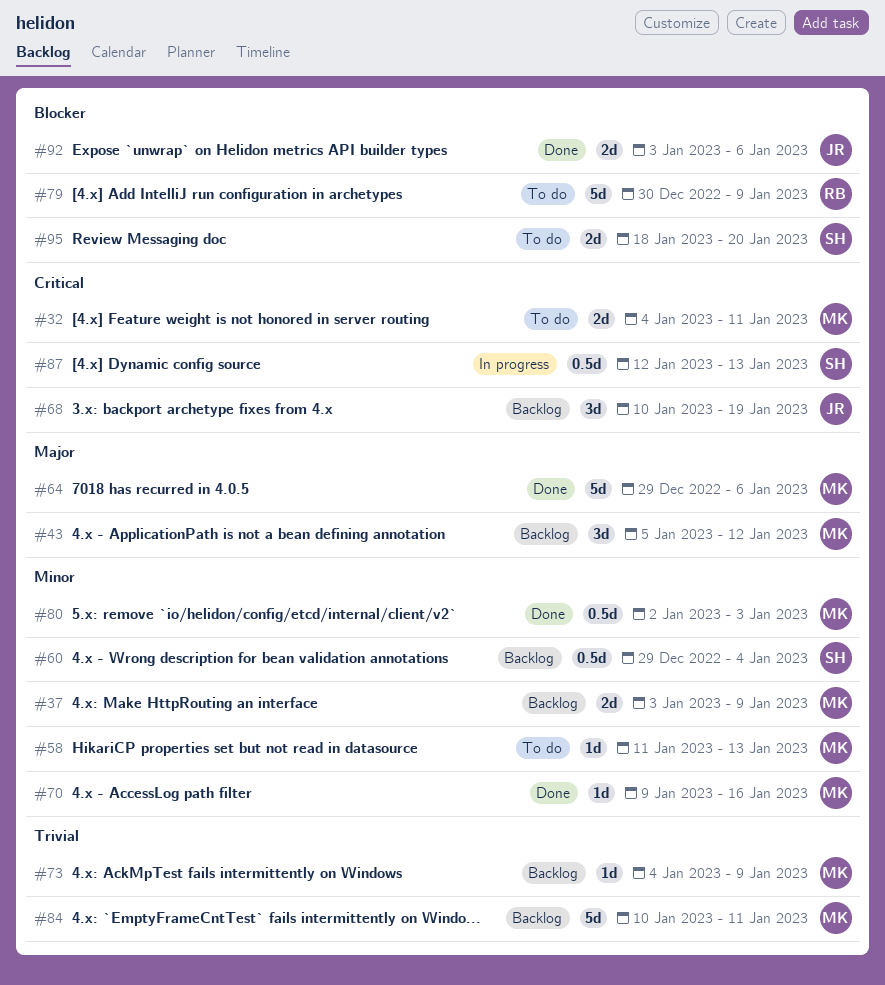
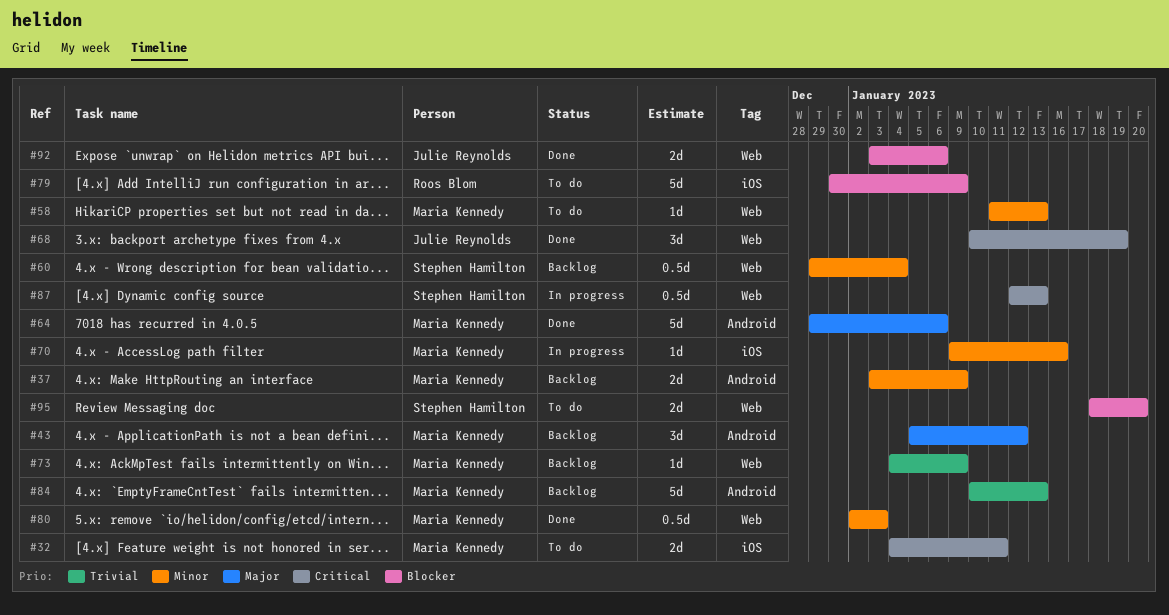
#68, status: Backlog -> Done
#70, status: Done -> In progress
#84, due: Jan 11 -> Jan 13

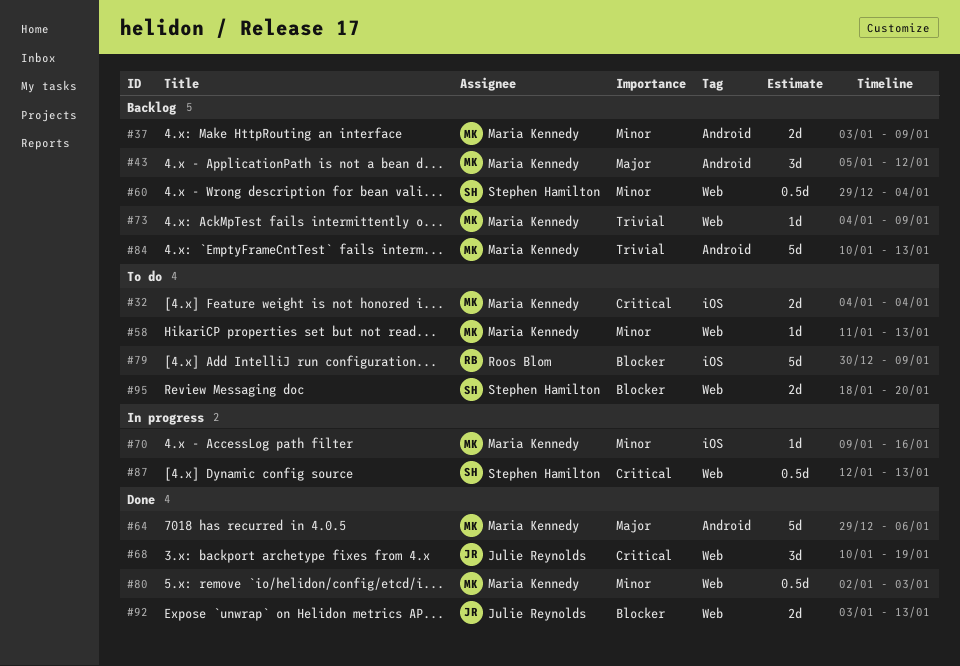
#32, due: Jan 11 -> Jan 4
#92, due: Jan 6 -> Jan 13

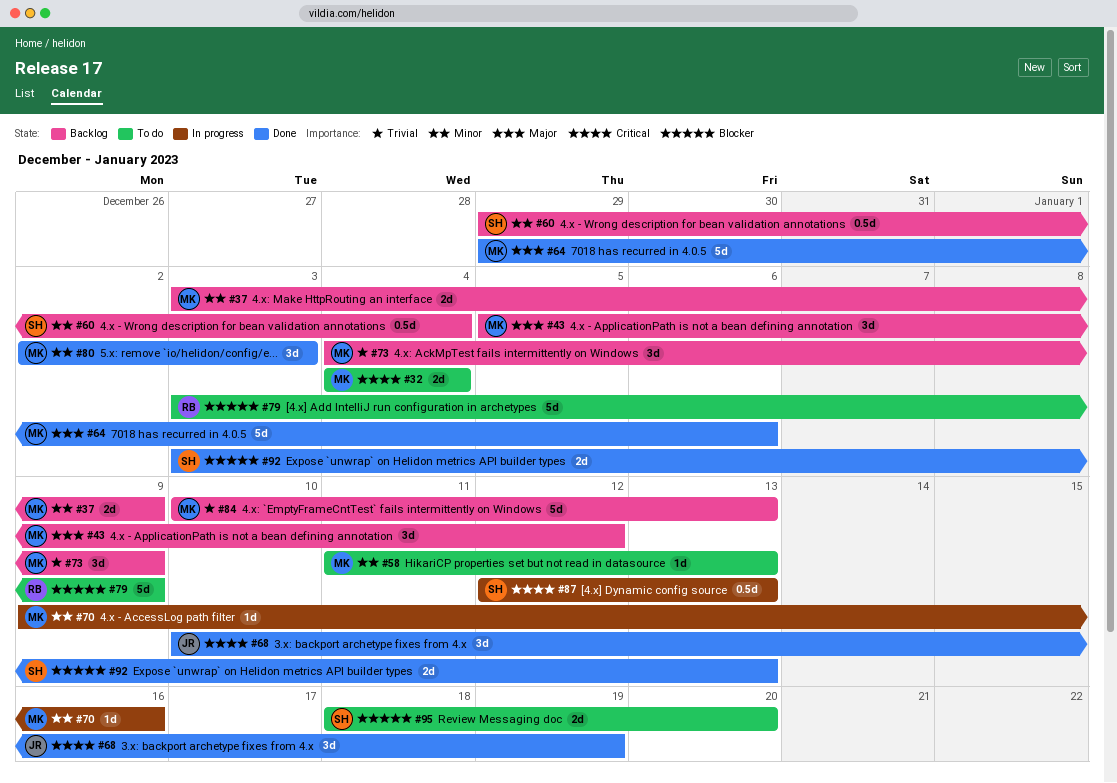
#73, estimate: 1d -> 3d
#79, start: Dec 30 -> Jan 3
#80, estimate: 0.5d -> 3d
#92, owner: Julie Reynolds -> Stephen Hamilton

